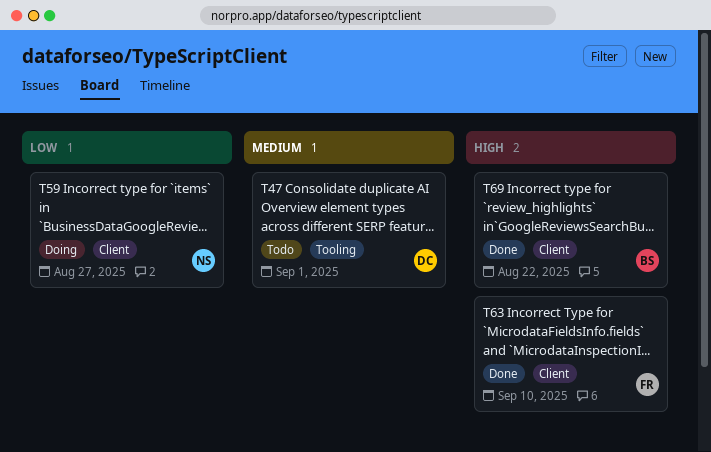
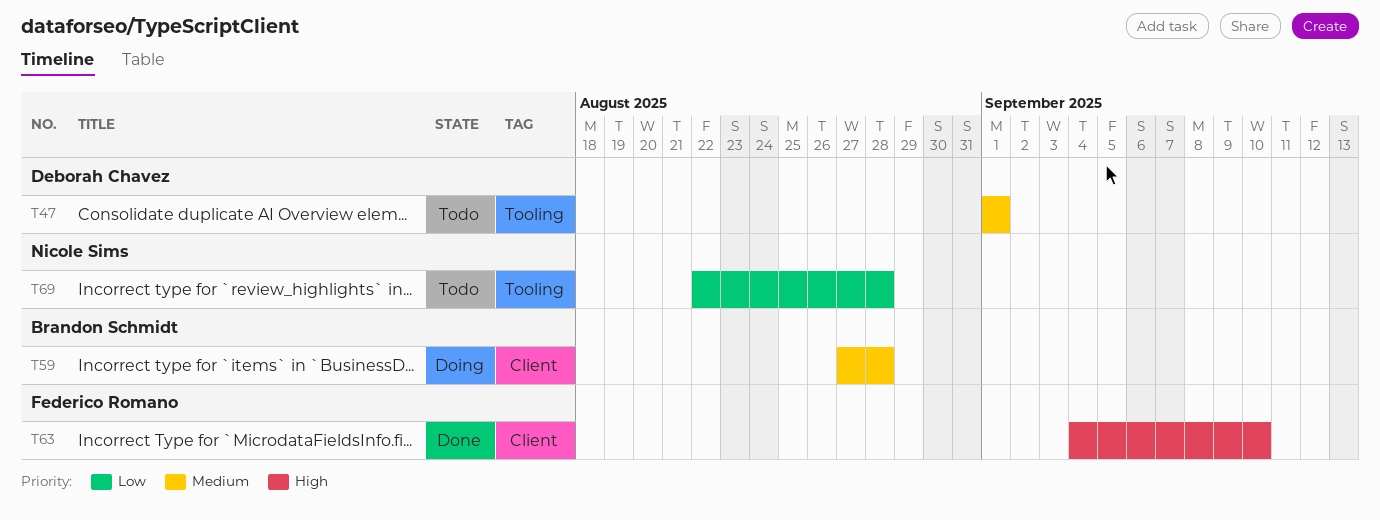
T59, owner: Nicole Sims -> Brandon Schmidt
T59, priority: Low -> Medium
T59, due: Aug 27 -> Aug 28
T69, status: Done -> Todo
T69, owner: Brandon Schmidt -> Nicole Sims
T69, priority: High -> Low
T69, label: Client -> Tooling
T69, due: Aug 22 -> Aug 28

